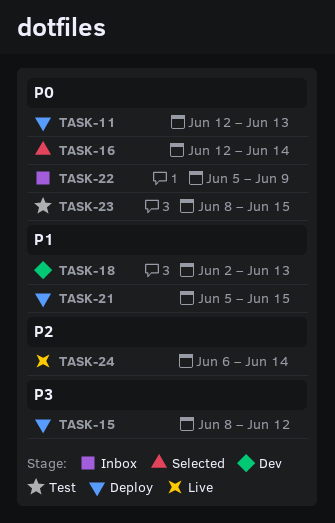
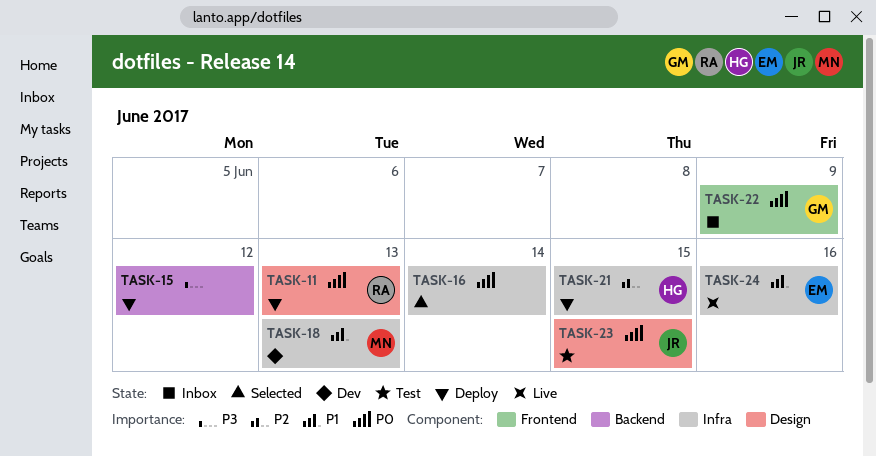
TASK-21, priority: P1 -> P2
TASK-24, priority: P2 -> P1
TASK-24, due: Jun 14 -> Jun 16

